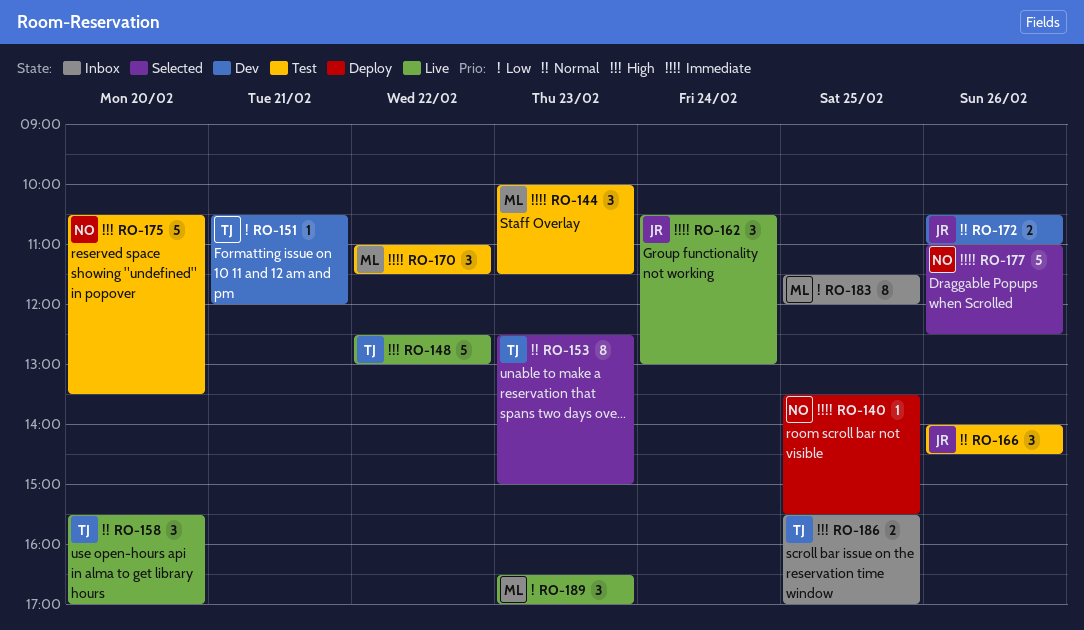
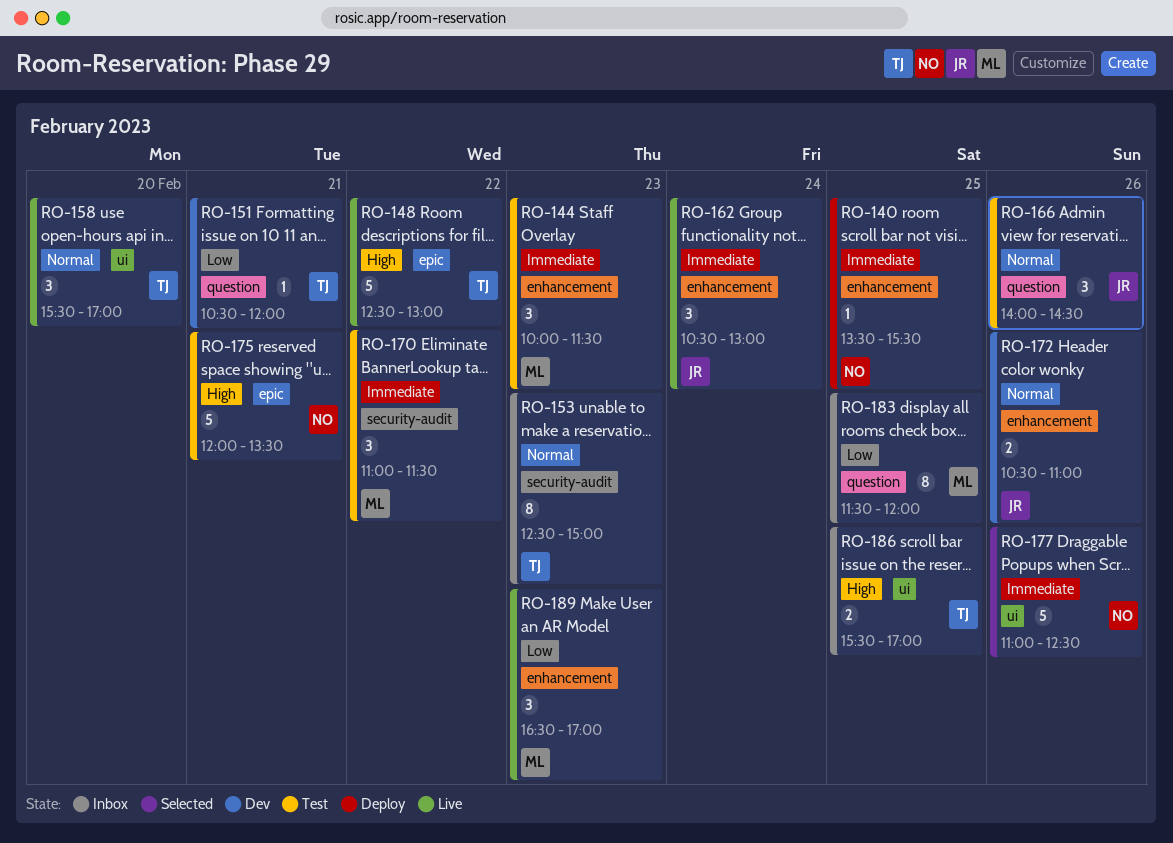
RO-153, status: Selected -> Inbox
RO-175, day: Feb 20 -> Feb 21
RO-175, begins: 10:30 -> 12:00

